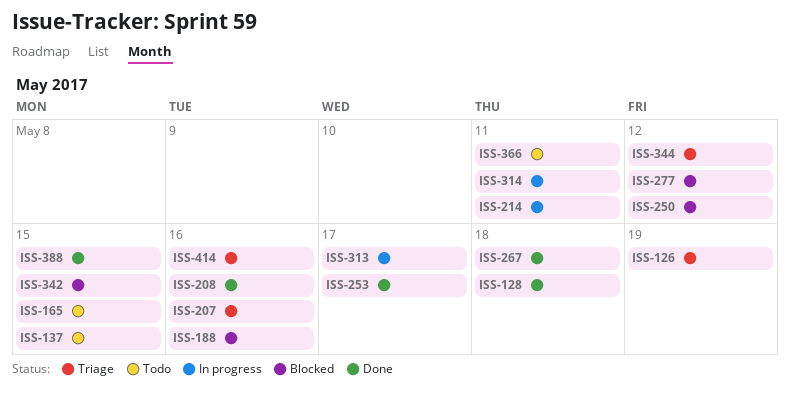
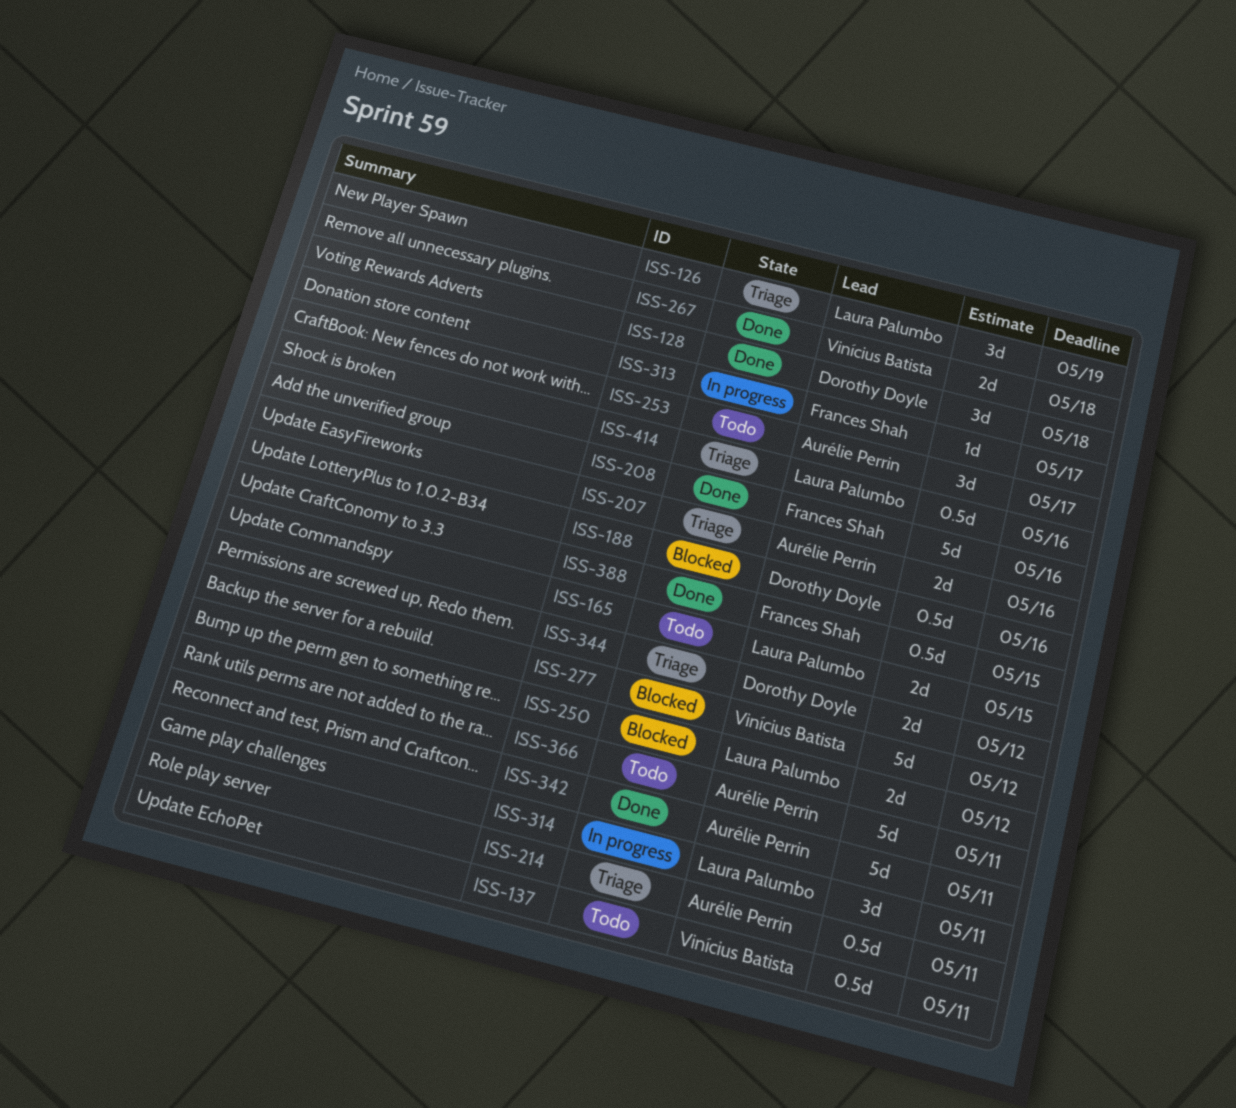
ISS-137, due: May 15 -> May 11
ISS-214, status: In progress -> Triage
ISS-253, status: Done -> Todo
ISS-342, status: Blocked -> Done
ISS-342, due: May 15 -> May 11

